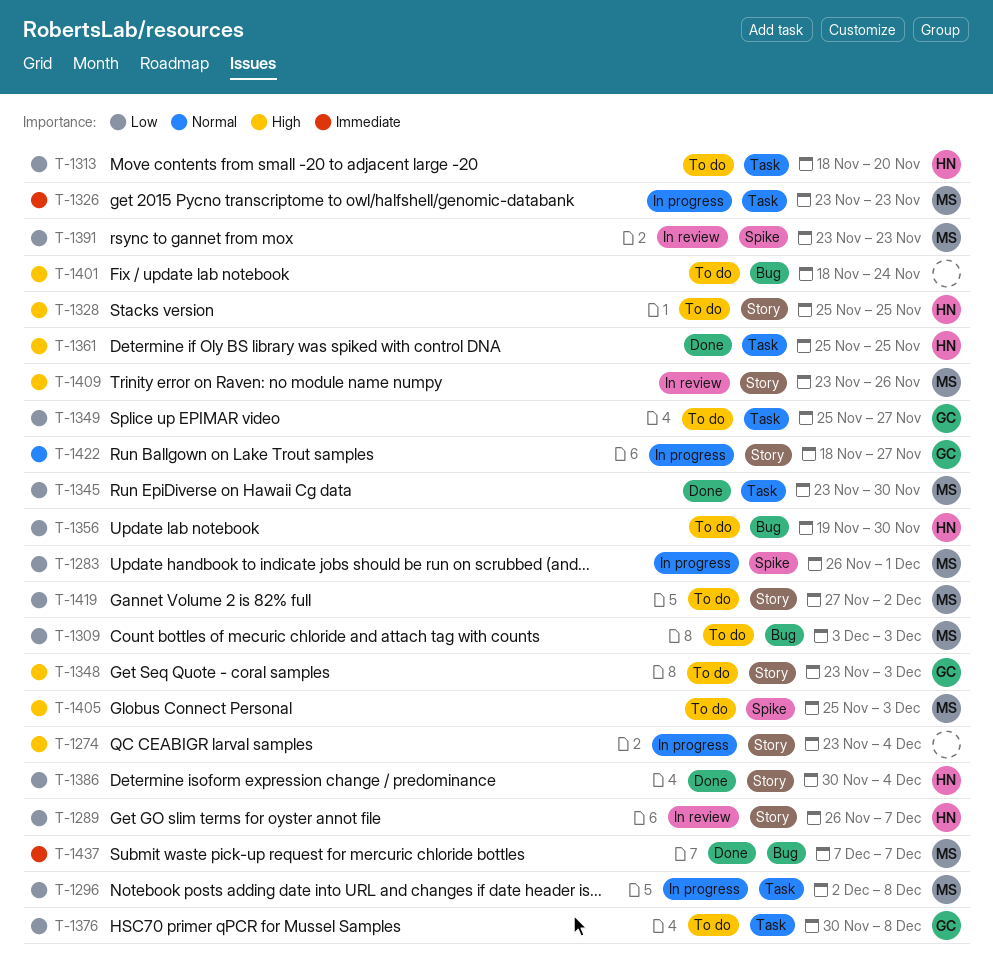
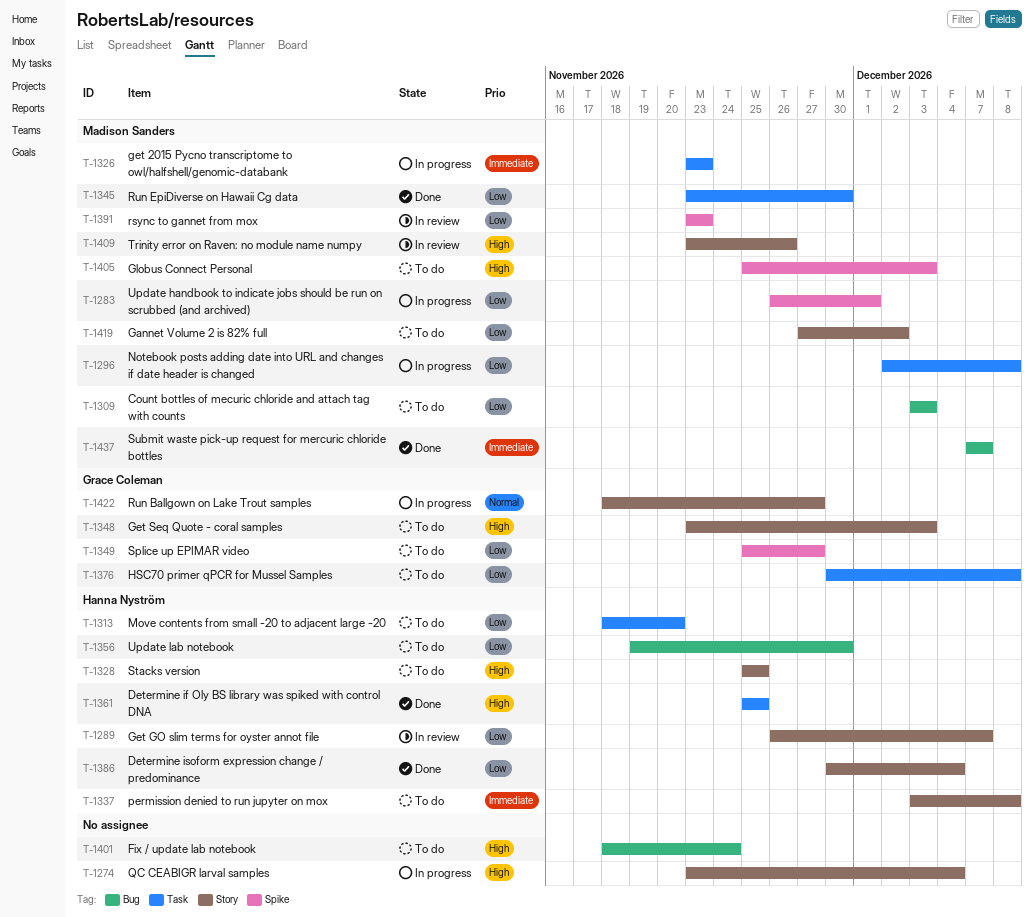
T-1337: none -> present
T-1349, label: Task -> Spike

